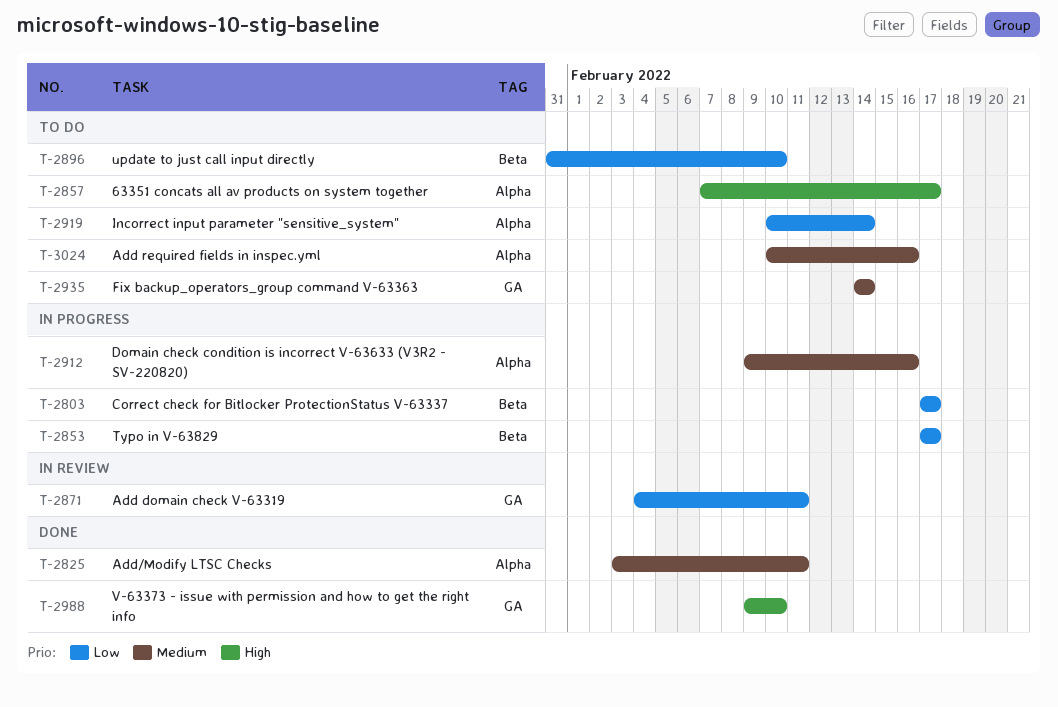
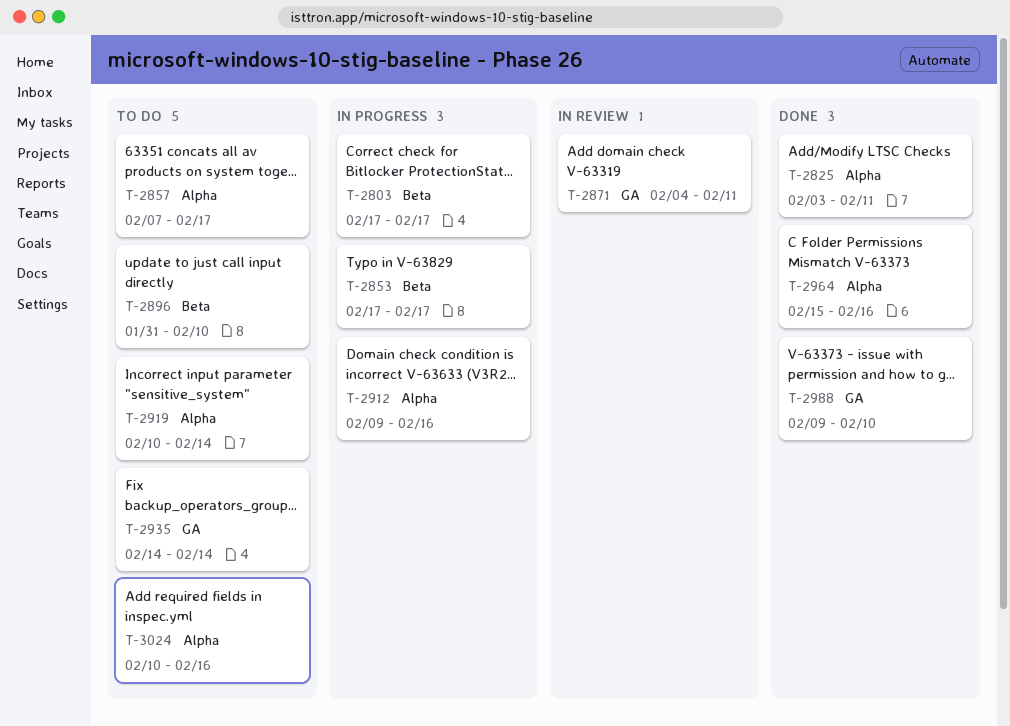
T-2964: none -> present

